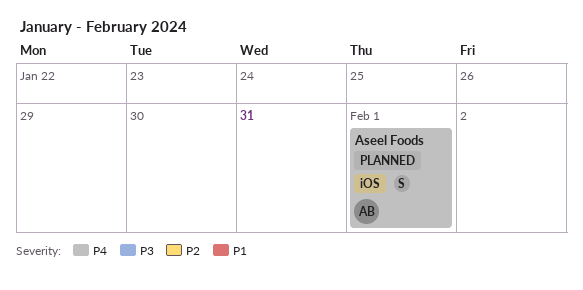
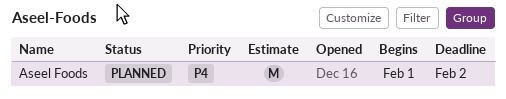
Aseel Foods, estimate: S -> M
Aseel Foods, due: Feb 1 -> Feb 2

